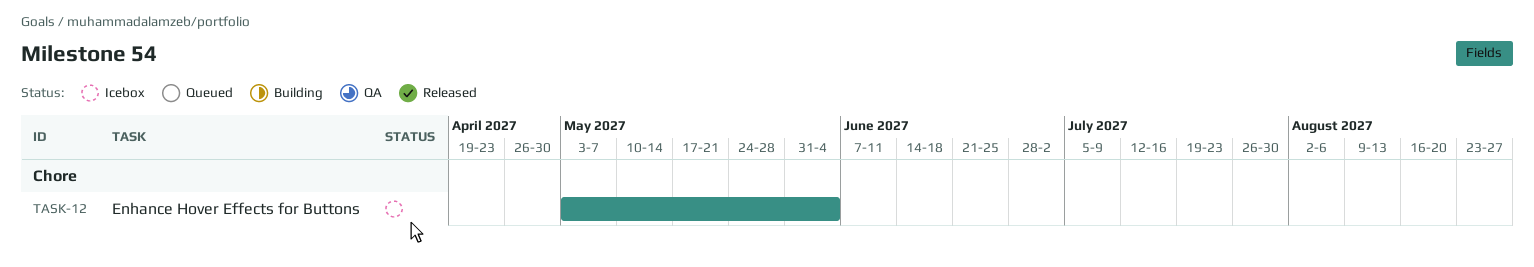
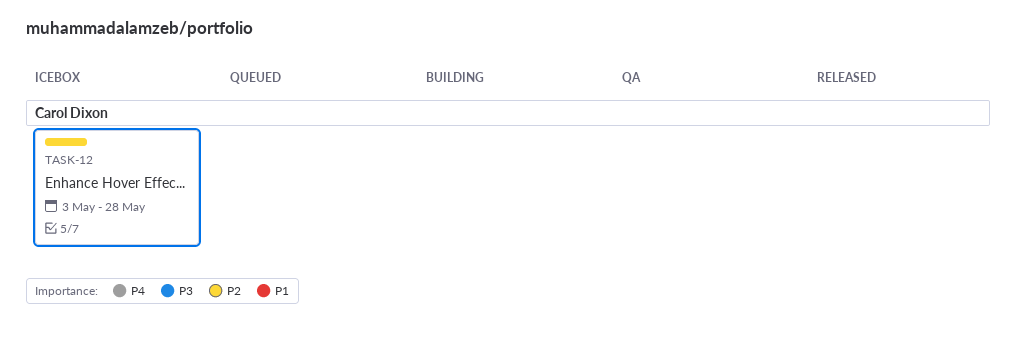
TASK-12, due: Jun 4 -> May 28

